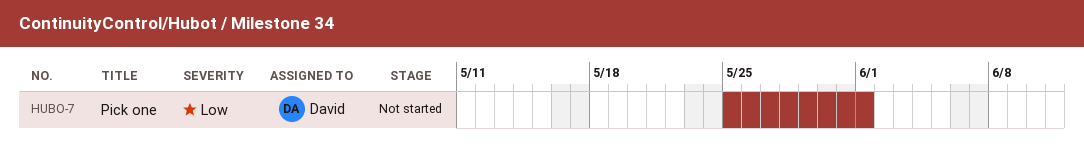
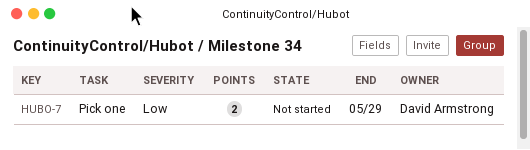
HUBO-7, due: Jun 1 -> May 29

